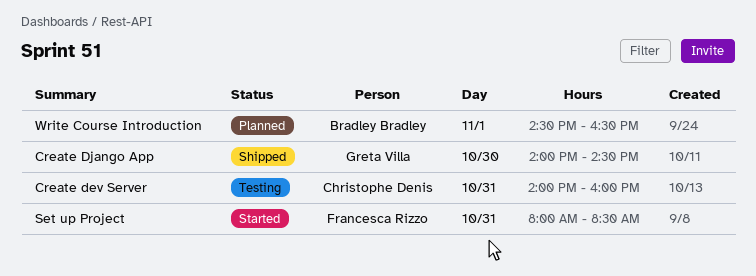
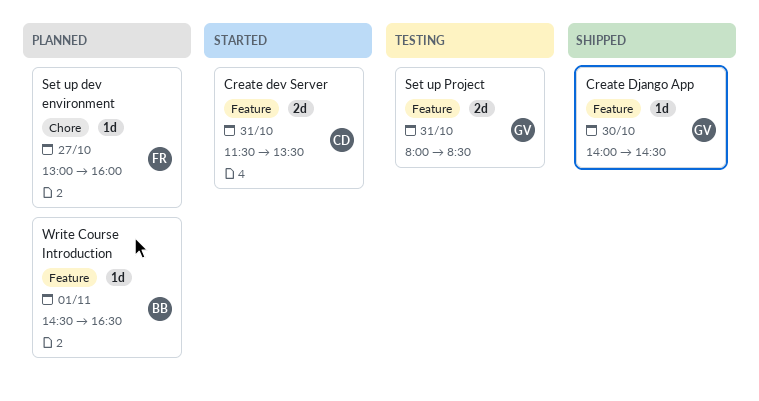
Create dev Server, status: Testing -> Started
Create dev Server, begins: 14:00 -> 11:30
Create dev Server, ends: 16:00 -> 13:30
Set up dev environment: none -> present
Set up Project, status: Started -> Testing
Set up Project, owner: Francesca Rizzo -> Greta Villa

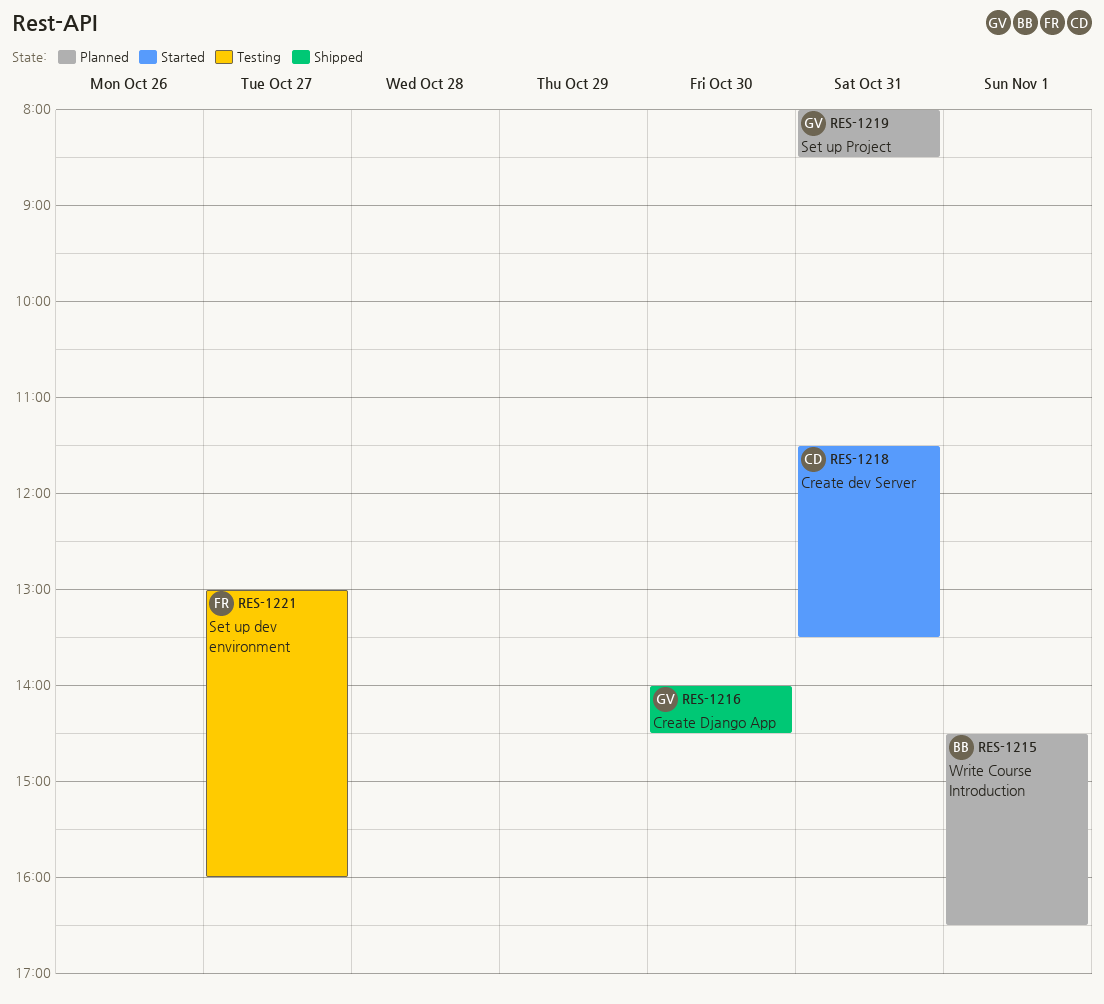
Set up dev environment, status: Planned -> Testing
Set up Project, status: Testing -> Planned

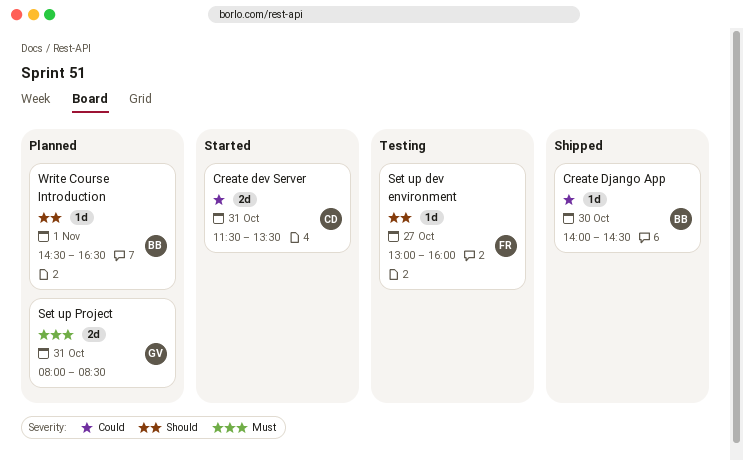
Create Django App, owner: GV -> BB

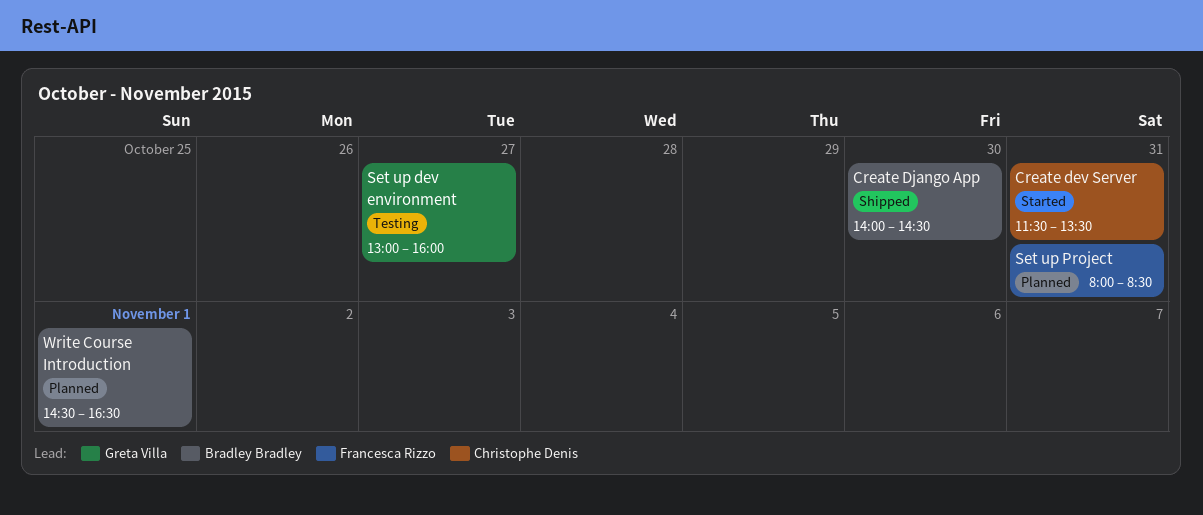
Set up dev environment, owner: Francesca Rizzo -> Greta Villa
Set up Project, owner: Greta Villa -> Francesca Rizzo

